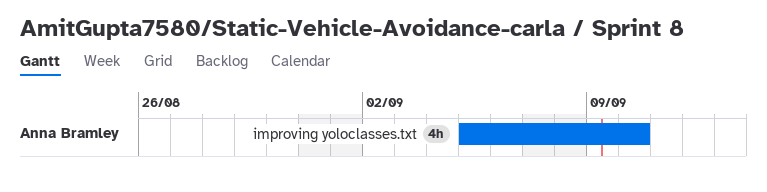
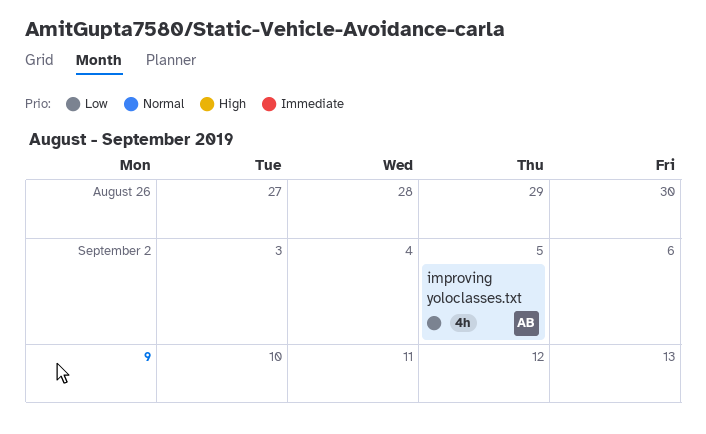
improving yoloclasses.txt, due: Sep 10 -> Sep 5

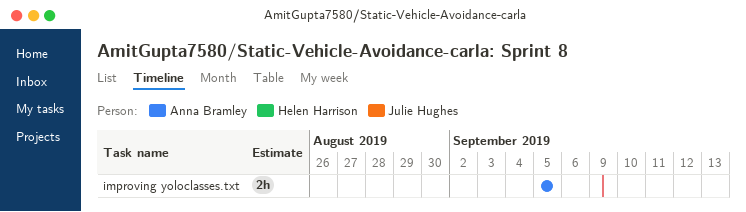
improving yoloclasses.txt, estimate: 4h -> 2h

